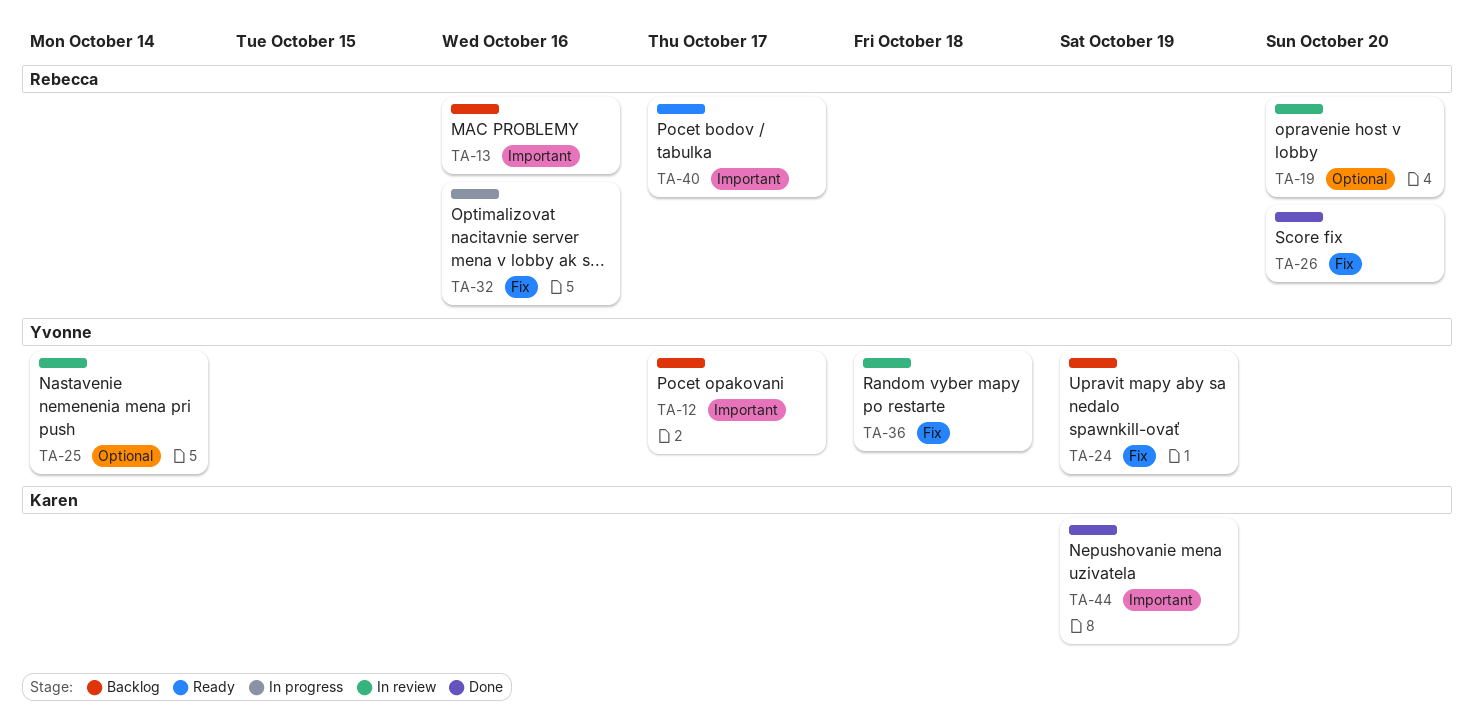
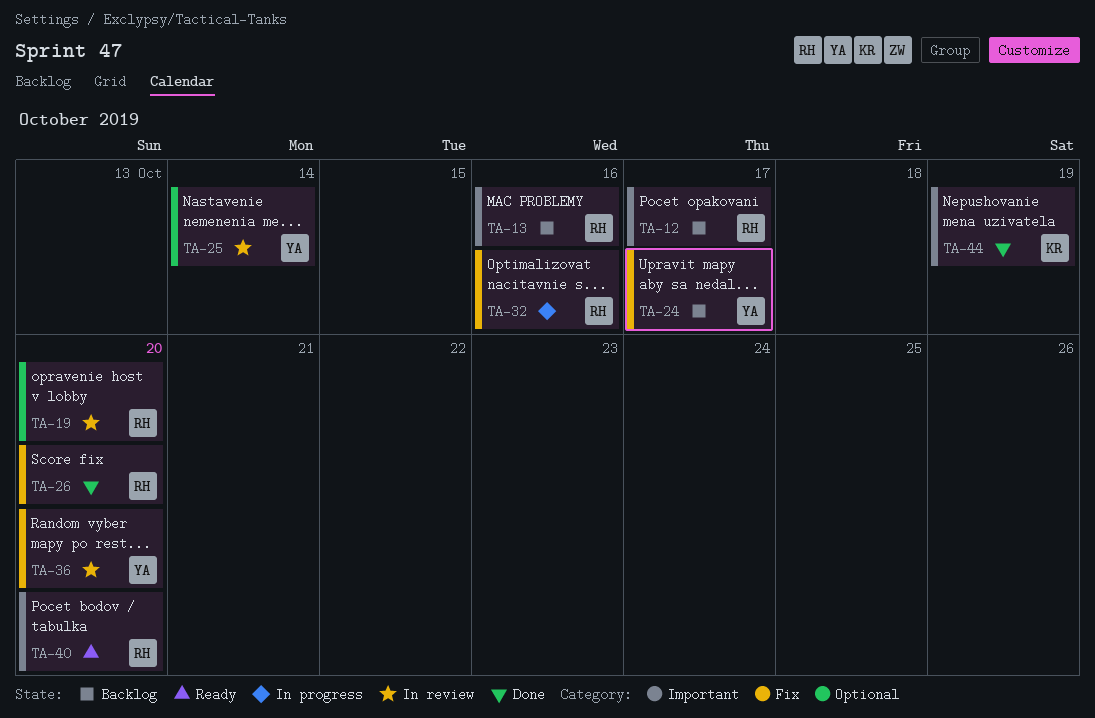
TA-12, owner: Yvonne -> Rebecca
TA-24, due: Oct 19 -> Oct 17
TA-36, due: Oct 18 -> Oct 20
TA-40, due: Oct 17 -> Oct 20

